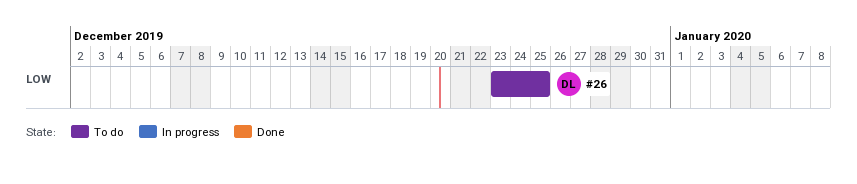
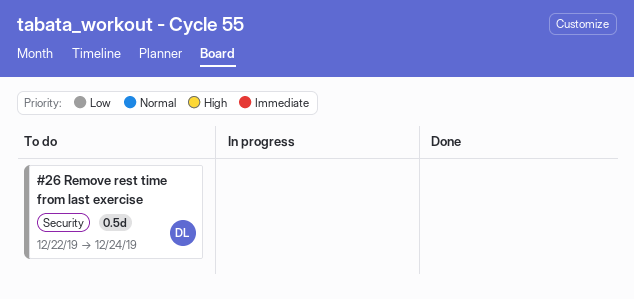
#26, start: Dec 23 -> Dec 22
#26, due: Dec 25 -> Dec 24

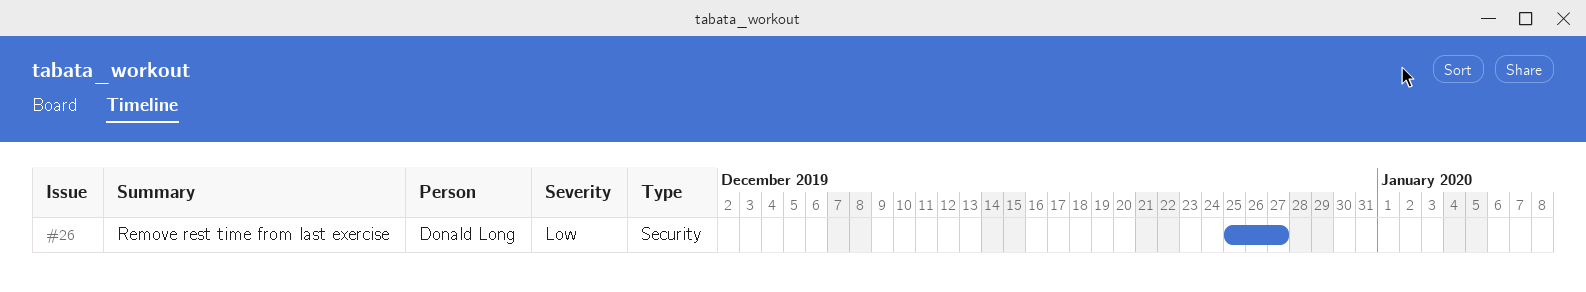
#26, start: Dec 22 -> Dec 25
#26, due: Dec 24 -> Dec 27

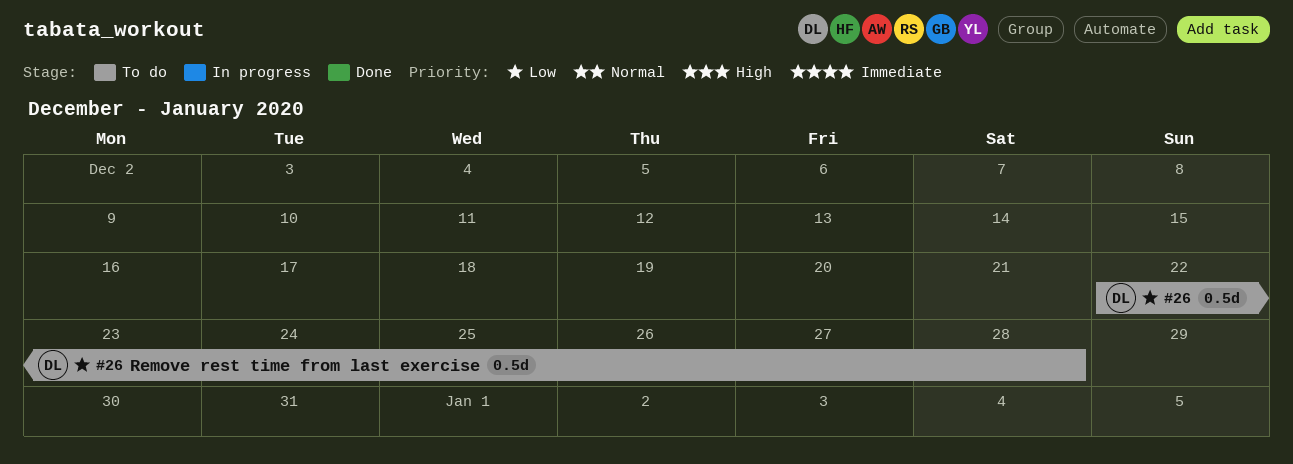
#26, start: Dec 25 -> Dec 22
#26, due: Dec 27 -> Dec 28

